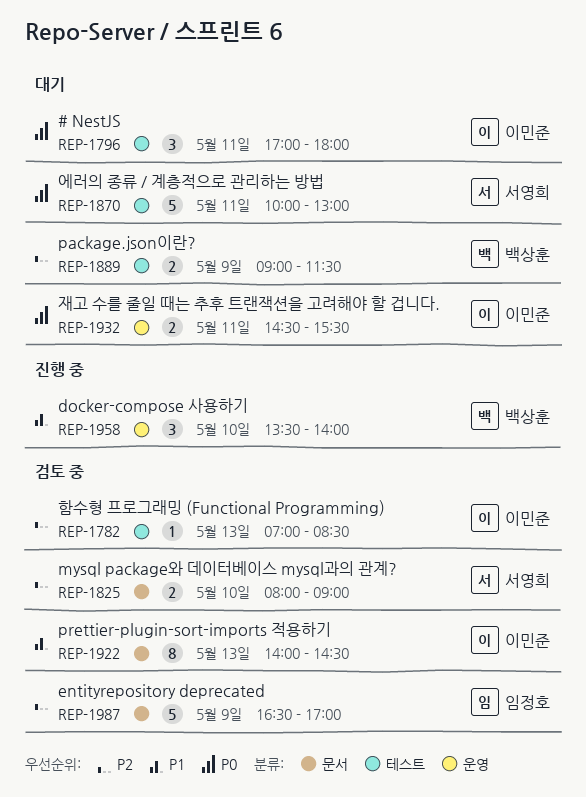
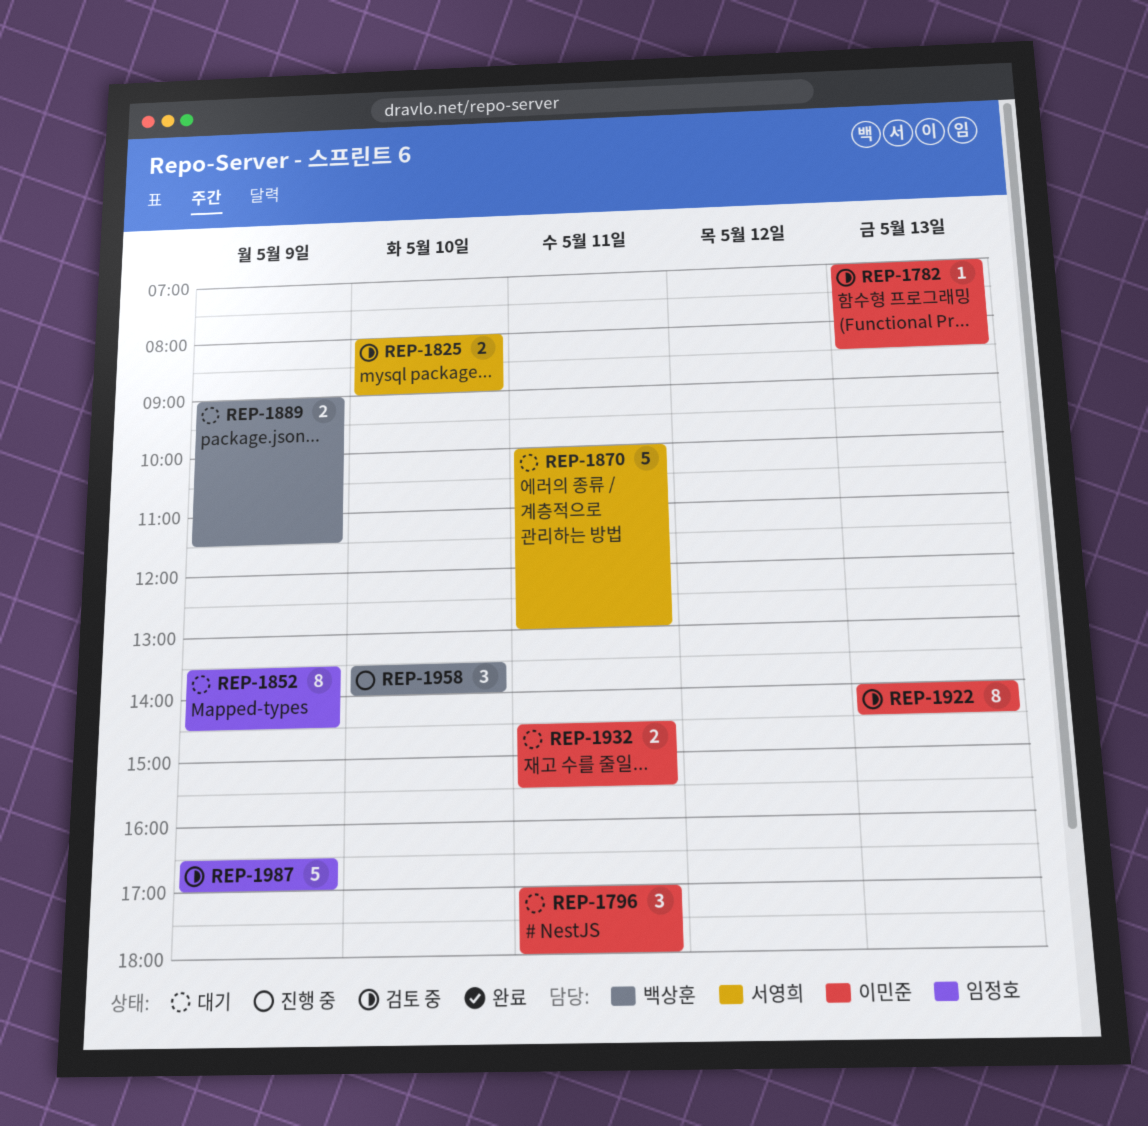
REP-1852: none -> present

